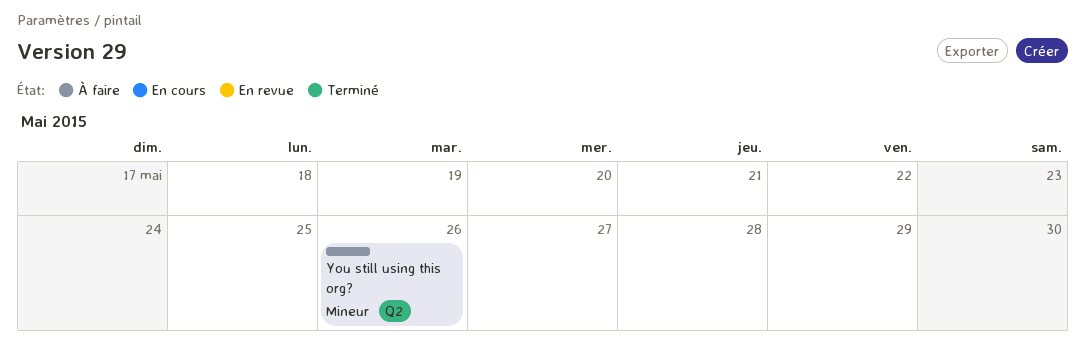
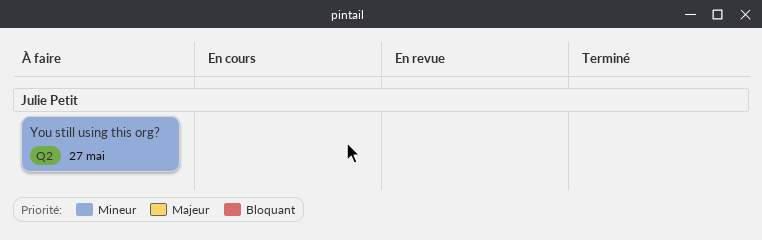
You still using this org?, due: May 26 -> May 27

